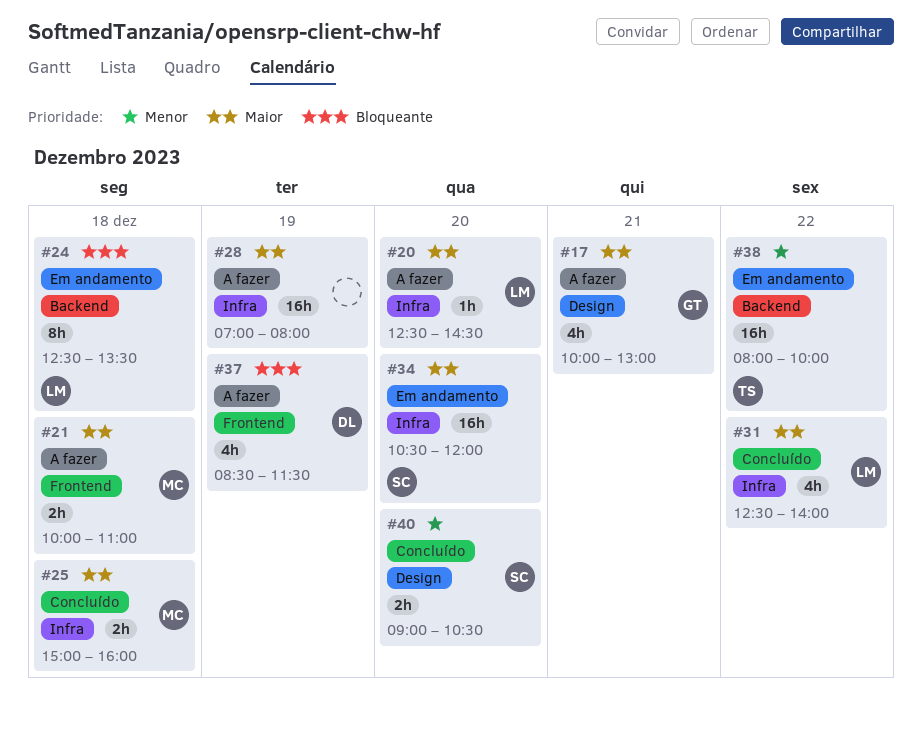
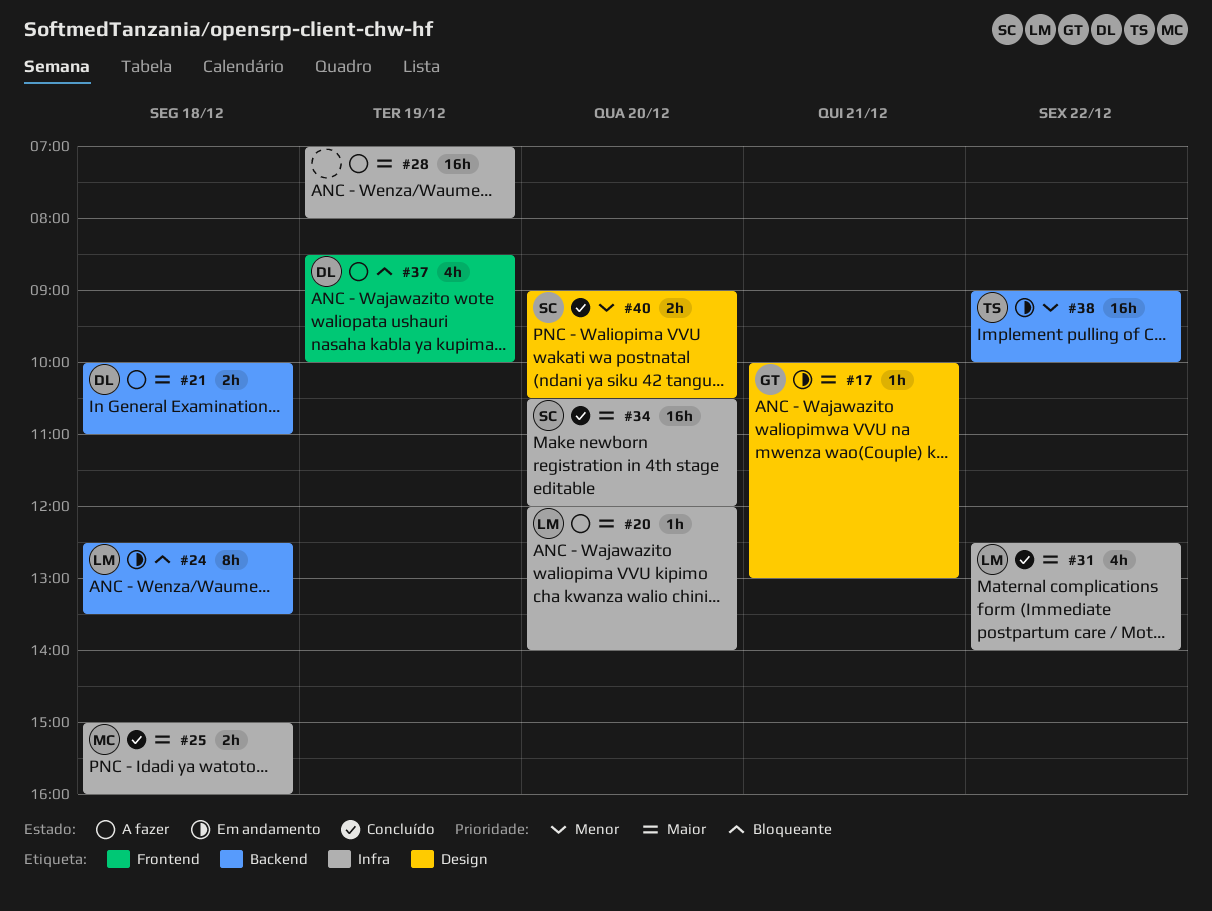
#17, status: A fazer -> Em andamento
#17, estimate: 4h -> 1h
#20, begins: 12:30 -> 12:00
#20, ends: 14:30 -> 14:00
#21, owner: MC -> DL
#21, label: Frontend -> Backend
#34, status: Em andamento -> Concluído
#37, ends: 11:30 -> 10:00
#38, begins: 08:00 -> 09:00

